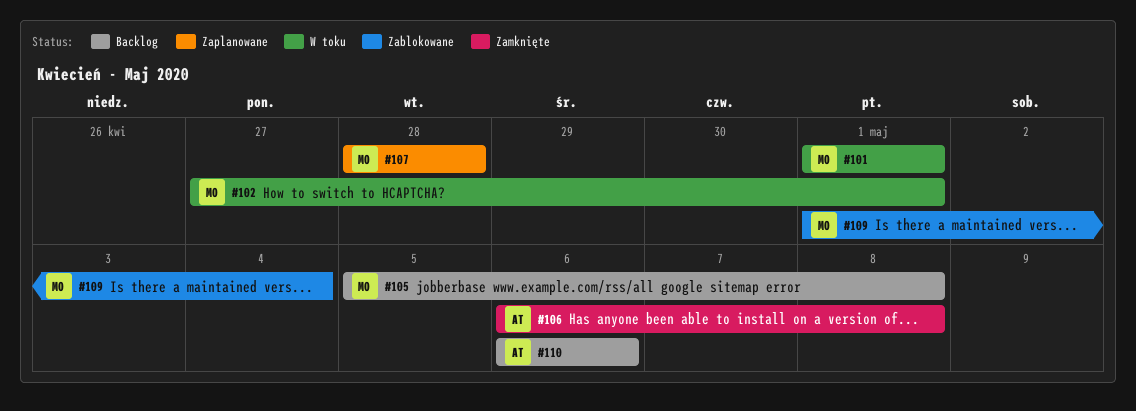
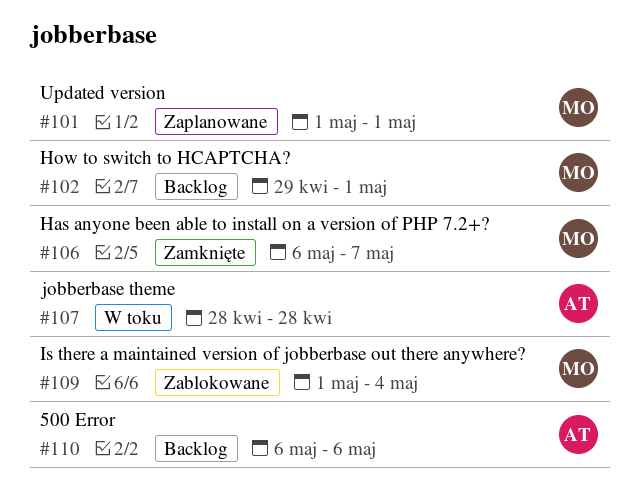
#101, status: W toku -> Zaplanowane
#102, status: W toku -> Backlog
#102, start: Apr 27 -> Apr 29
#105: present -> none
#106, owner: AT -> MO
#106, due: May 8 -> May 7
#107, status: Zaplanowane -> W toku
#107, owner: MO -> AT

